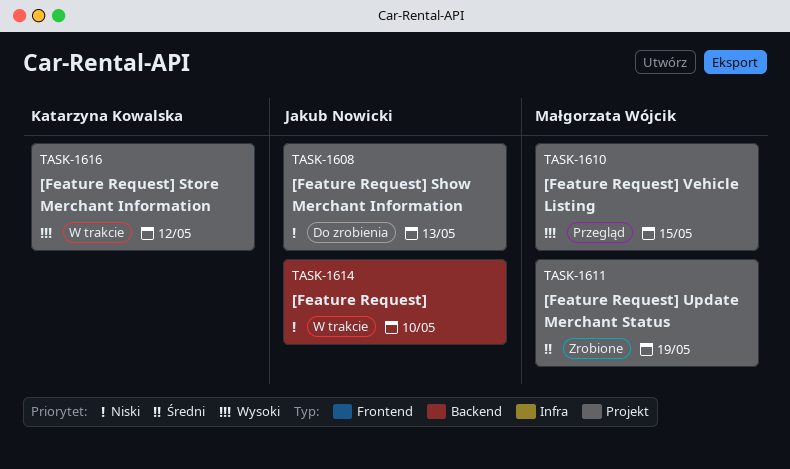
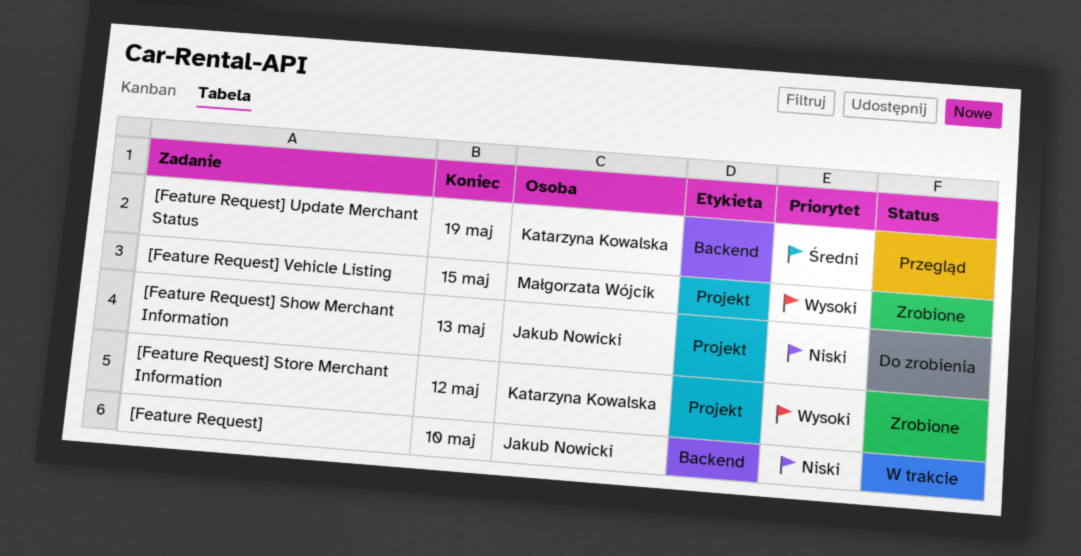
[Feature Request] Store Merchant Information, status: W trakcie -> Zrobione
[Feature Request] Update Merchant Status, status: Zrobione -> Przegląd
[Feature Request] Update Merchant Status, owner: Małgorzata Wójcik -> Katarzyna Kowalska
[Feature Request] Update Merchant Status, label: Projekt -> Backend
[Feature Request] Vehicle Listing, status: Przegląd -> Zrobione

